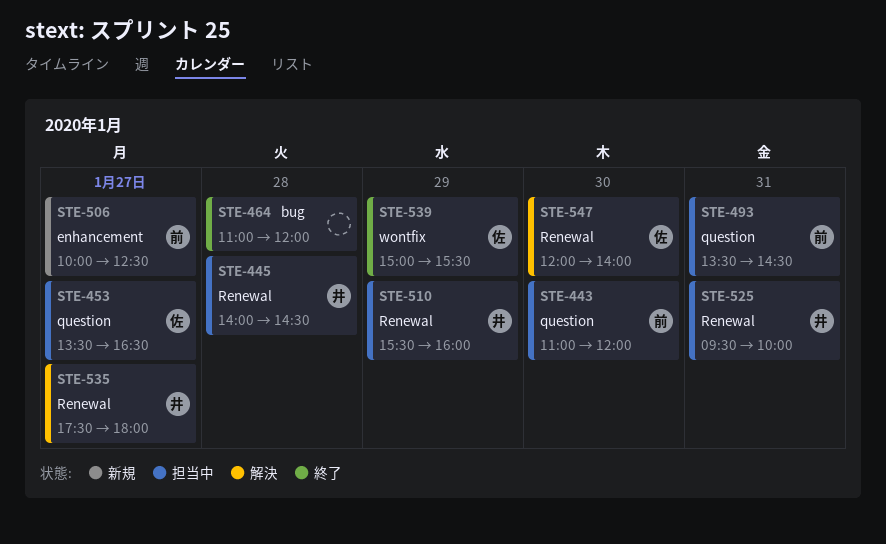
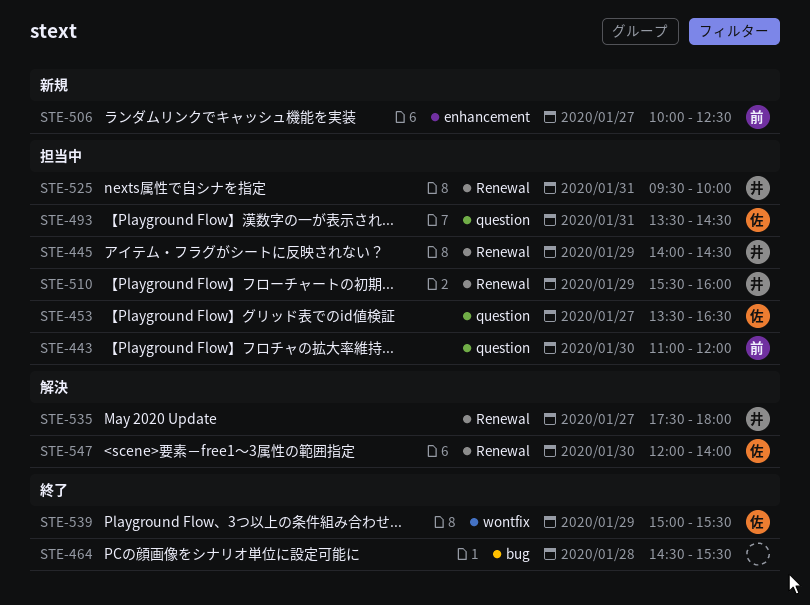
STE-445, day: Jan 28 -> Jan 29
STE-464, begins: 11:00 -> 14:30
STE-464, ends: 12:00 -> 15:30
STE-493, owner: 前 -> 佐

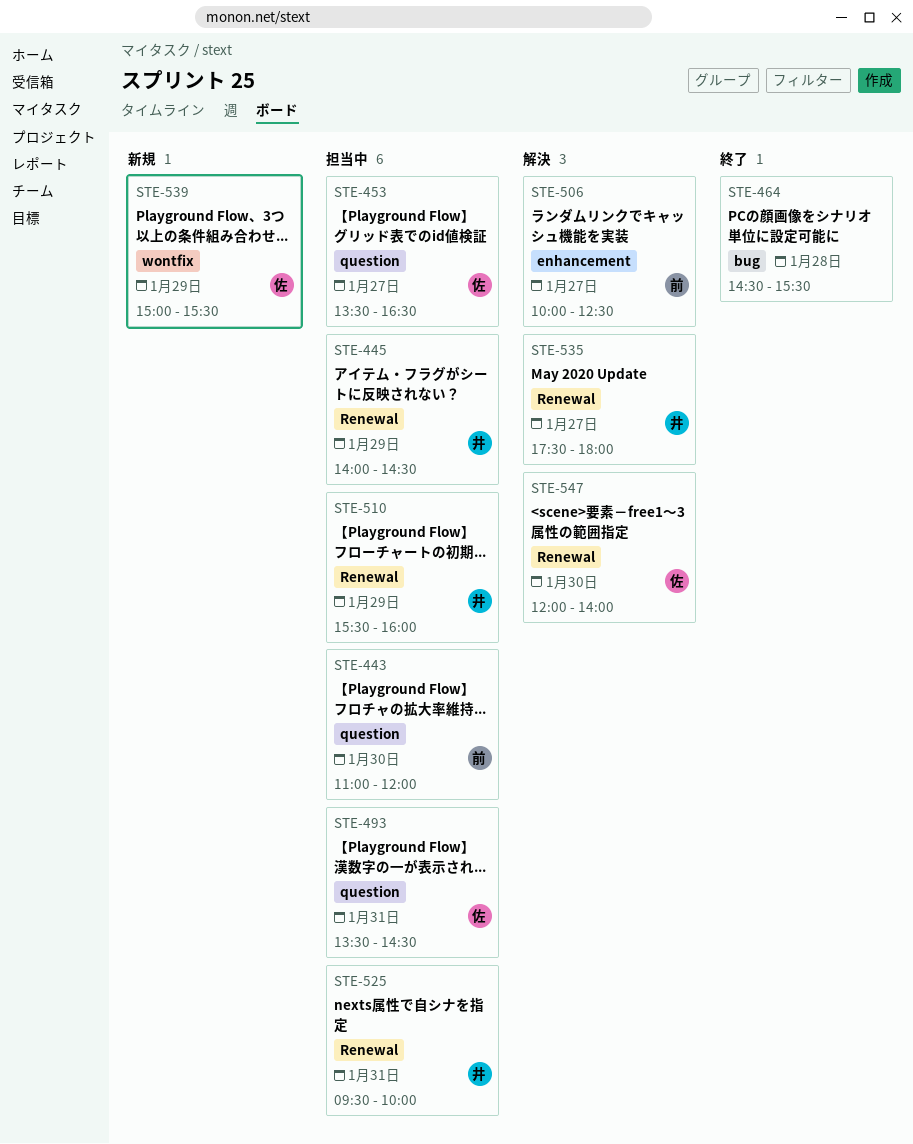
STE-506, status: 新規 -> 解決
STE-539, status: 終了 -> 新規

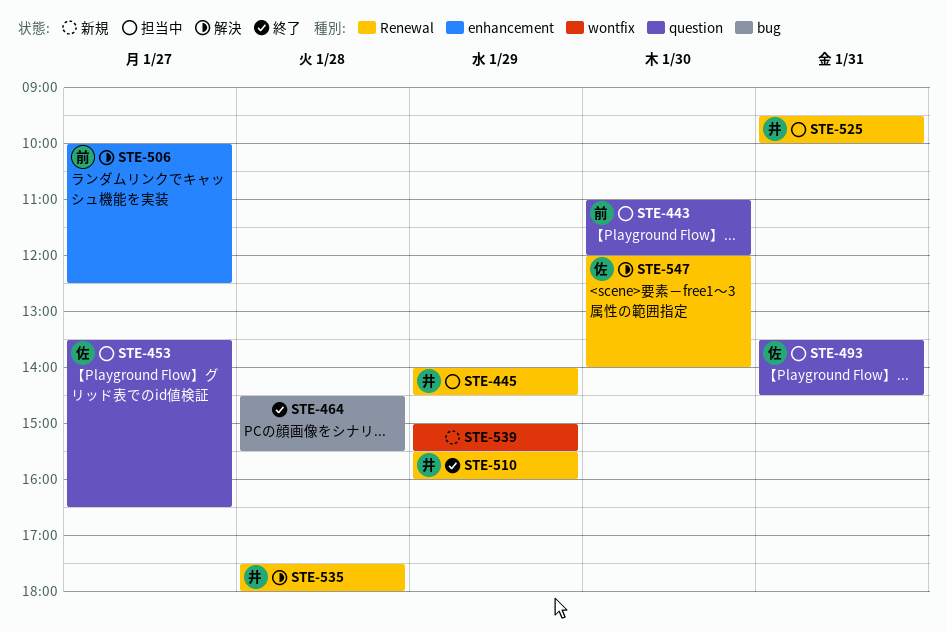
STE-510, status: 担当中 -> 終了
STE-535, day: Jan 27 -> Jan 28
STE-539, owner: 佐 -> none

